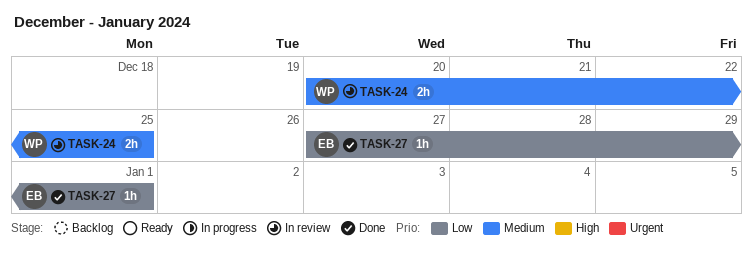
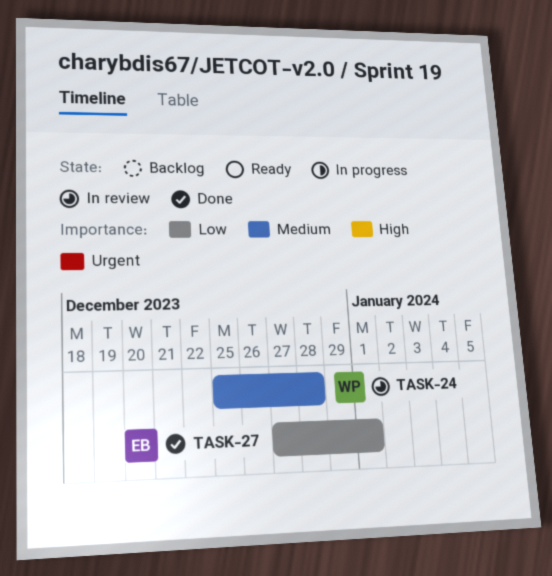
TASK-24, start: Dec 20 -> Dec 25
TASK-24, due: Dec 25 -> Dec 28

